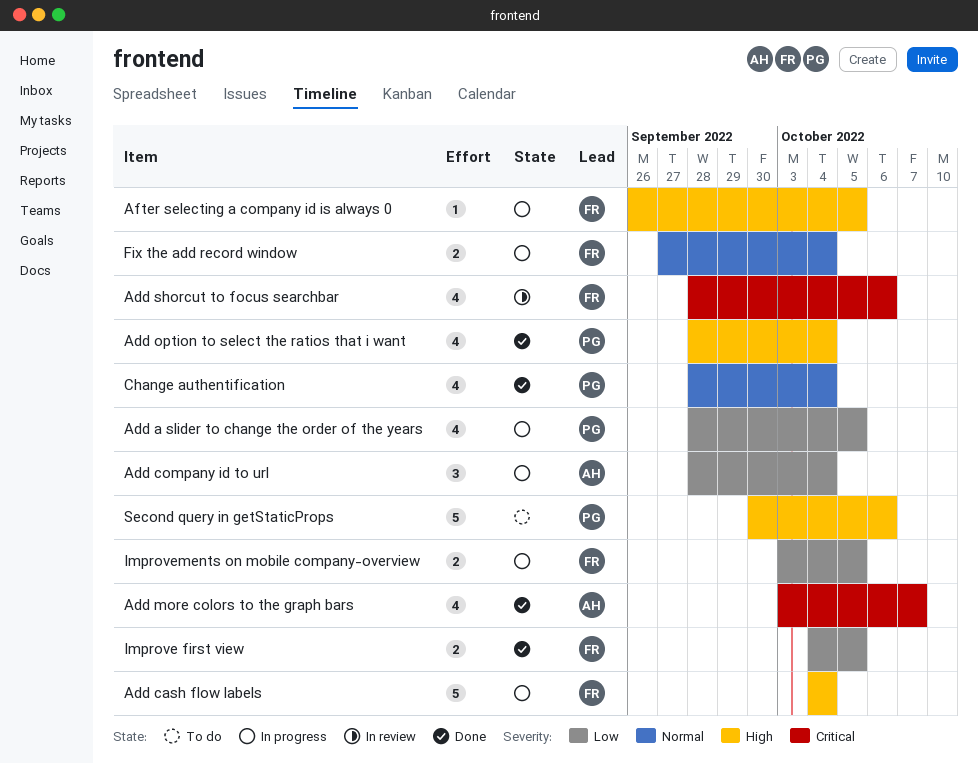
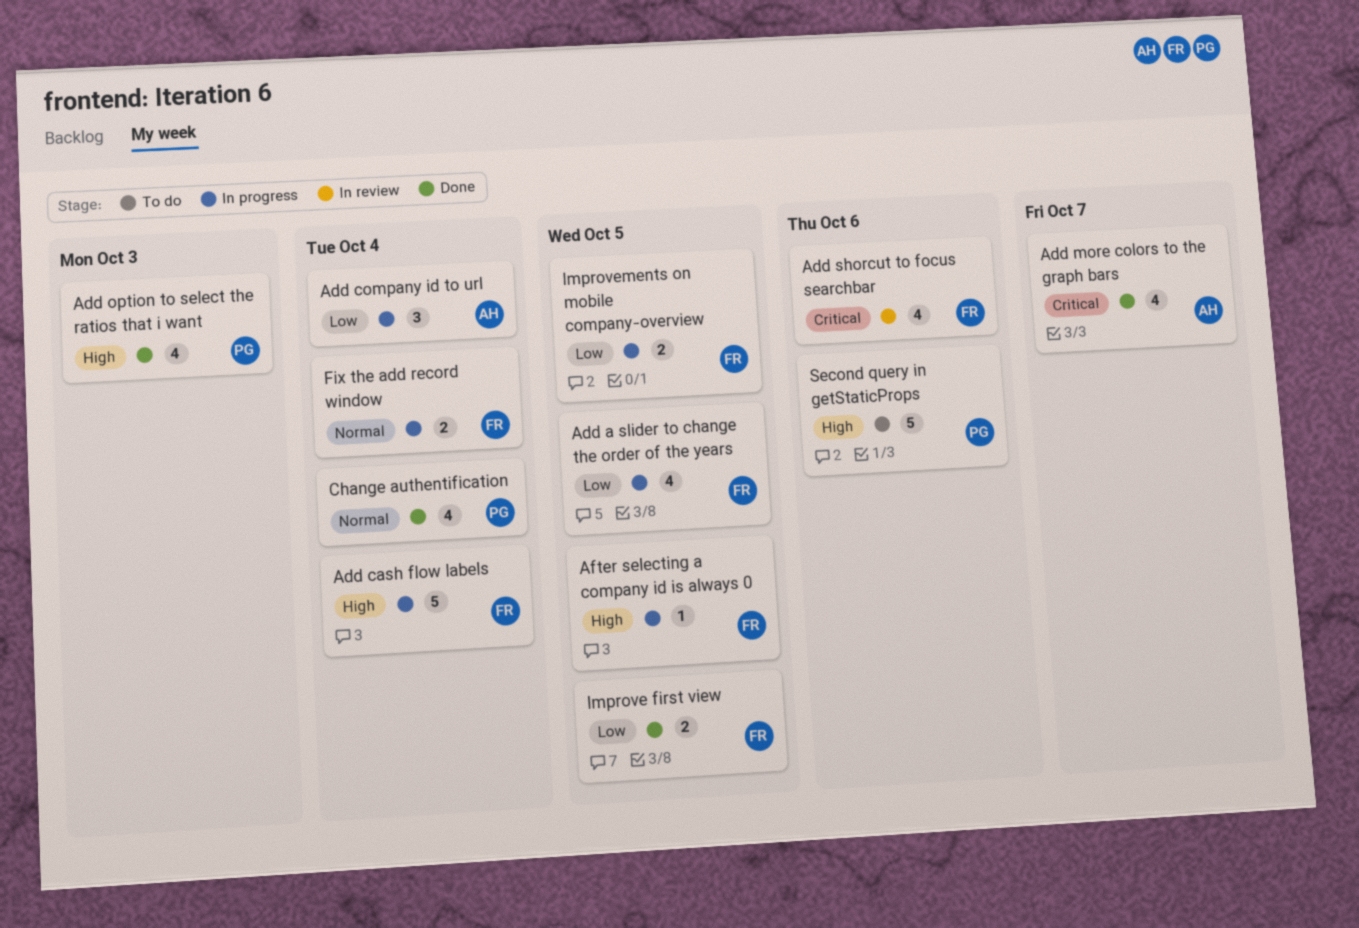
Add a slider to change the order of the years, owner: PG -> FR
Add option to select the ratios that i want, due: Oct 4 -> Oct 3

